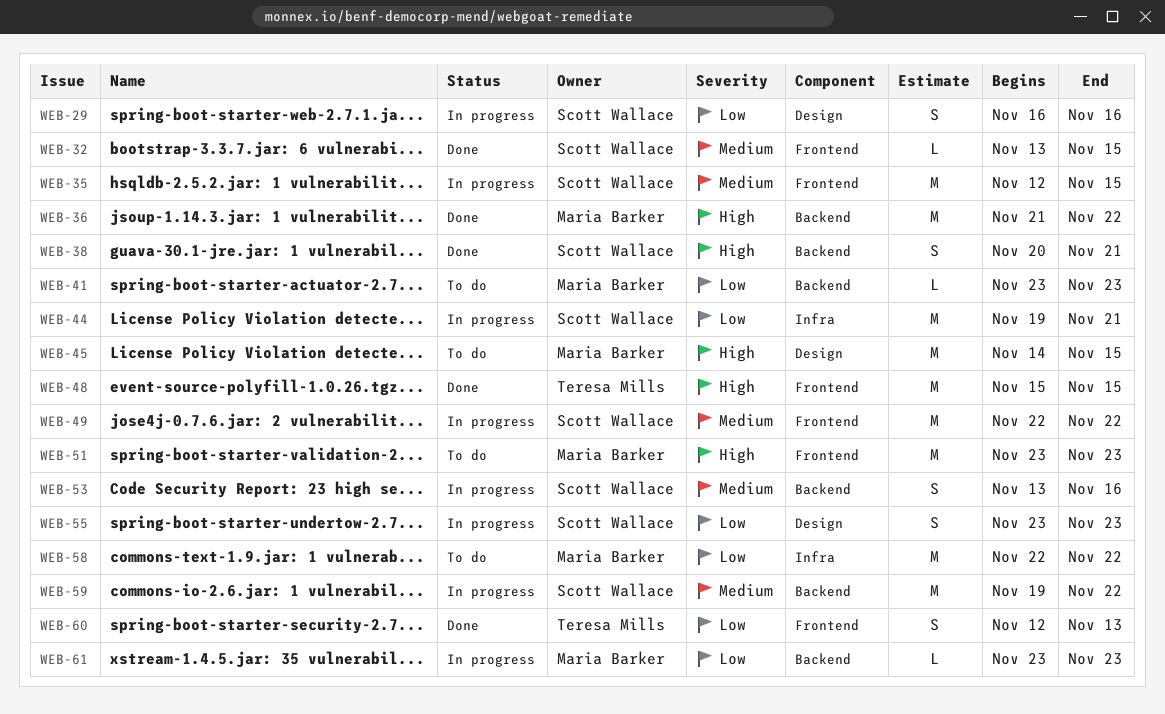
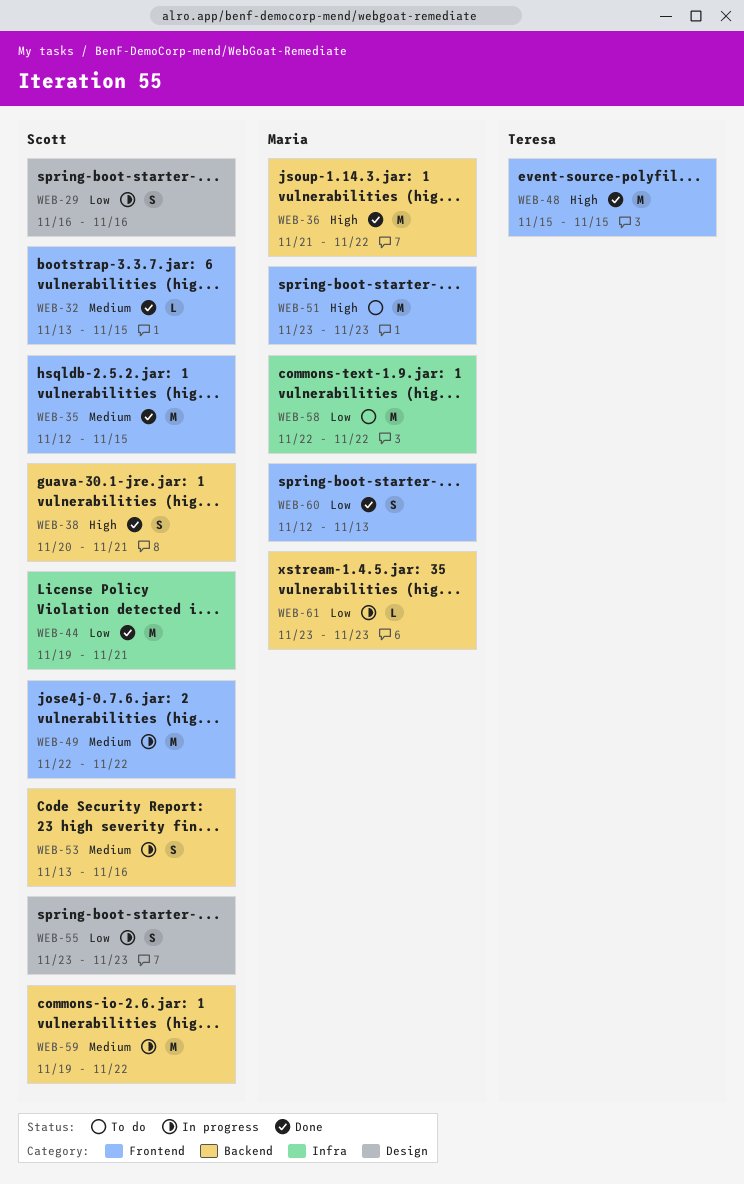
WEB-35, status: In progress -> Done
WEB-41: present -> none
WEB-44, status: In progress -> Done
WEB-45: present -> none
WEB-60, owner: Teresa Mills -> Maria Barker

